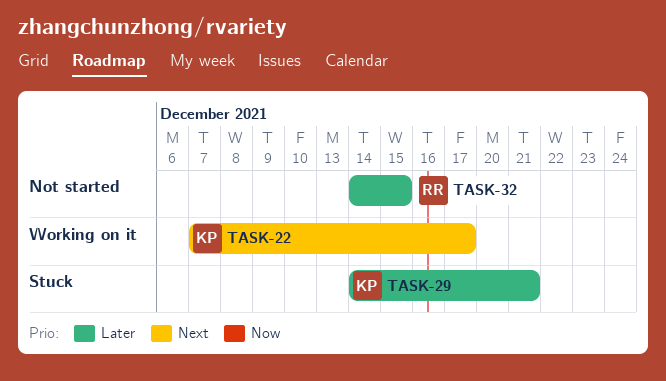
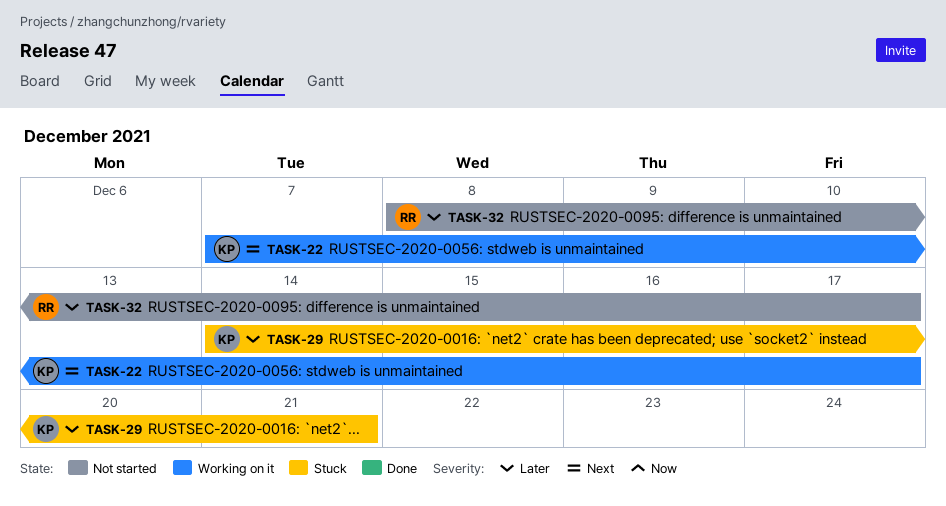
TASK-32, start: Dec 14 -> Dec 8
TASK-32, due: Dec 15 -> Dec 17

